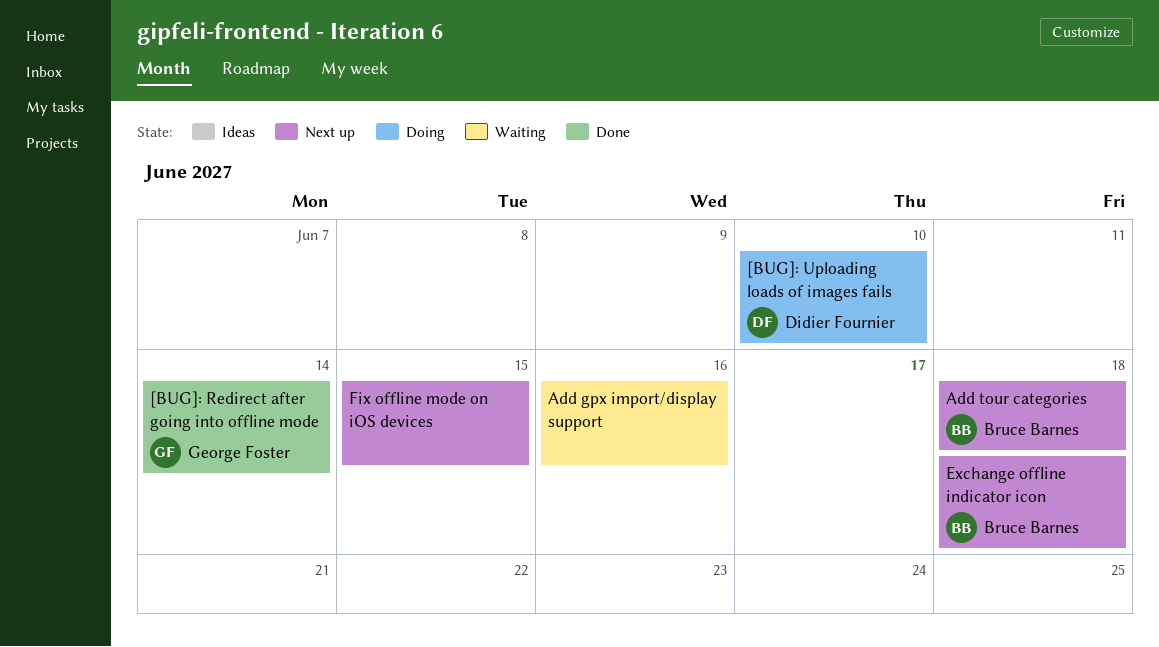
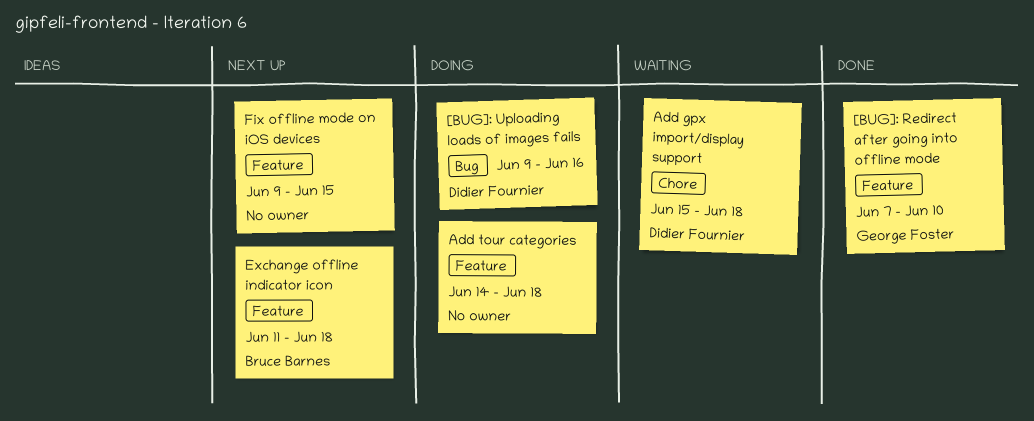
[BUG]: Redirect after going into offline mode, due: Jun 14 -> Jun 10
[BUG]: Uploading loads of images fails, due: Jun 10 -> Jun 16
Add gpx import/display support, owner: none -> Didier Fournier
Add gpx import/display support, due: Jun 16 -> Jun 18
Add tour categories, status: Next up -> Doing
Add tour categories, owner: Bruce Barnes -> none

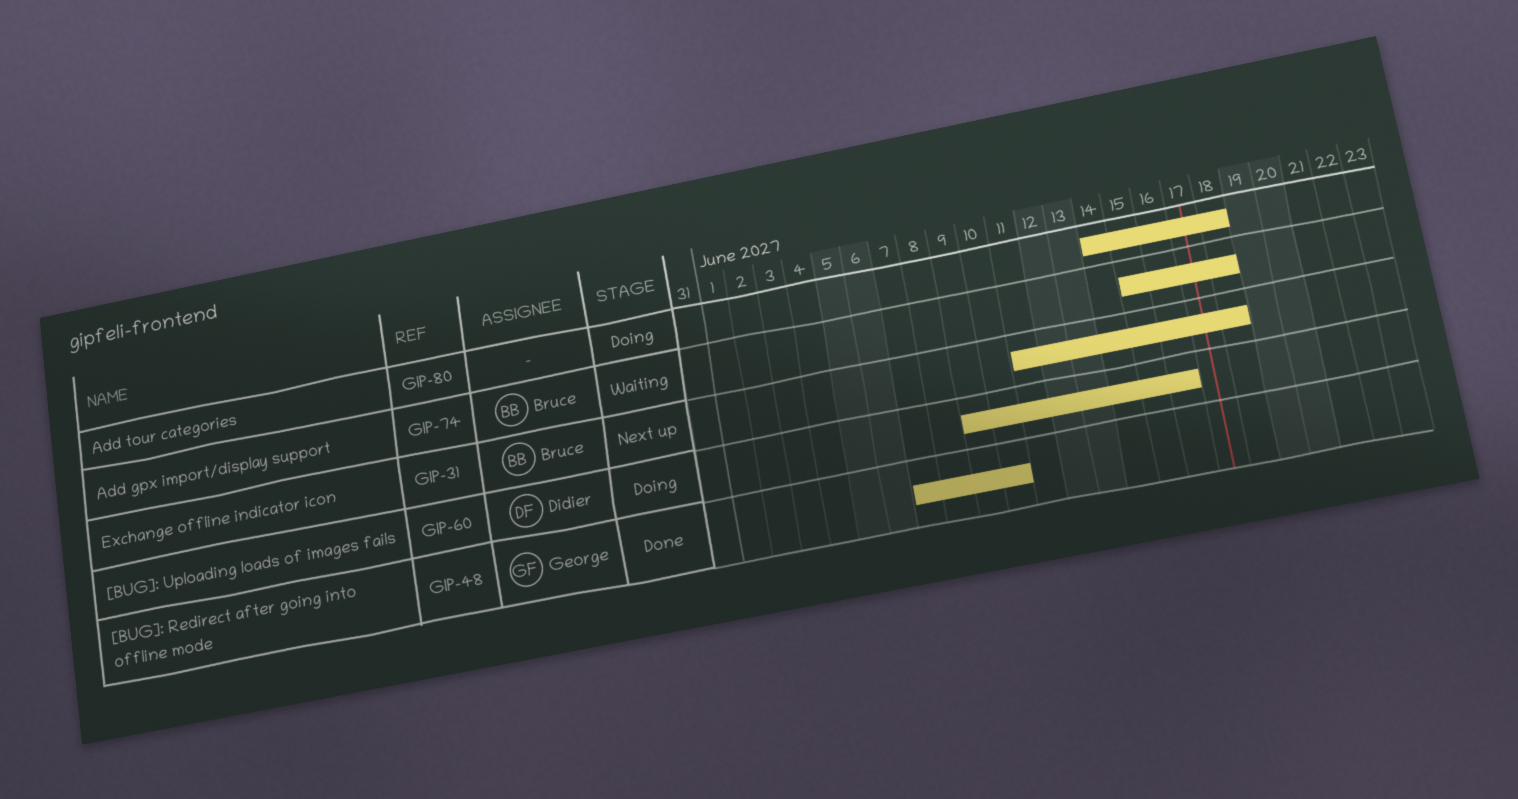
Add gpx import/display support, owner: Didier Fournier -> Bruce Barnes
Fix offline mode on iOS devices: present -> none

